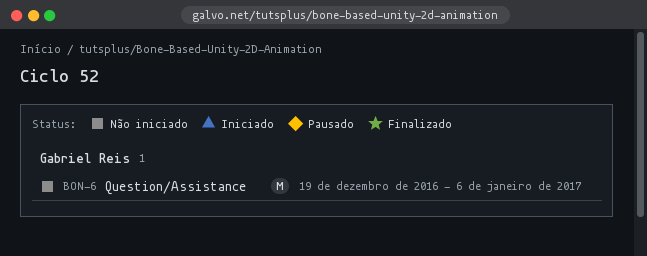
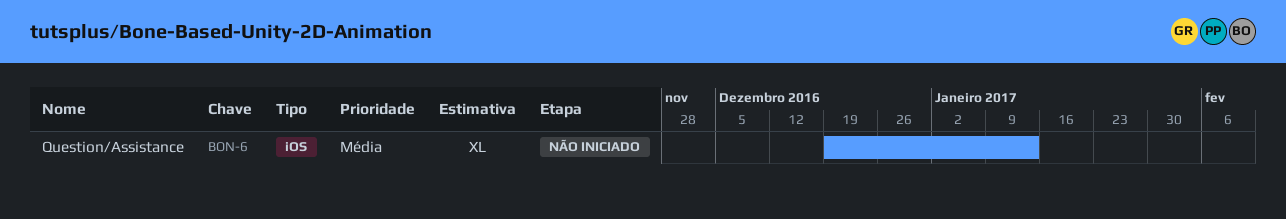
BON-6, estimate: M -> XL
BON-6, due: Jan 6 -> Jan 13

